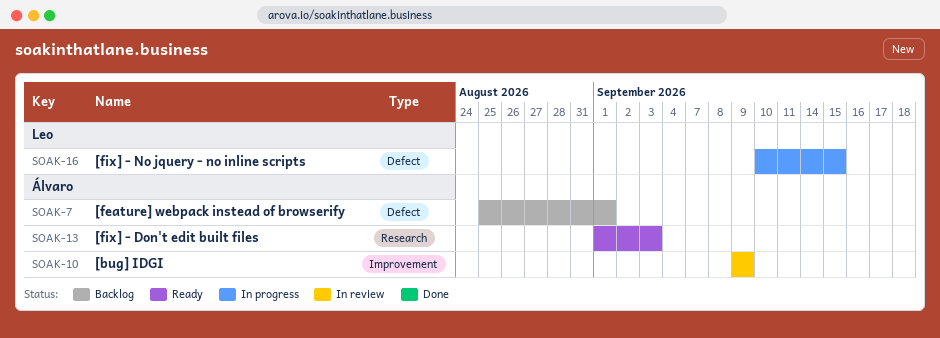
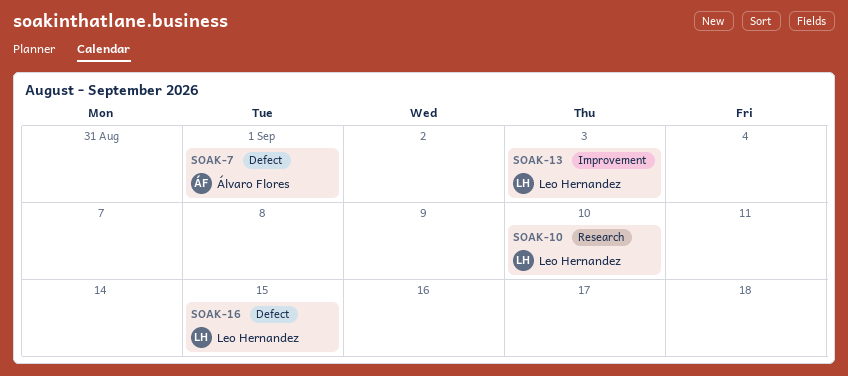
SOAK-10, owner: Álvaro Flores -> Leo Hernandez
SOAK-10, label: Improvement -> Research
SOAK-10, due: Sep 9 -> Sep 10
SOAK-13, owner: Álvaro Flores -> Leo Hernandez
SOAK-13, label: Research -> Improvement

